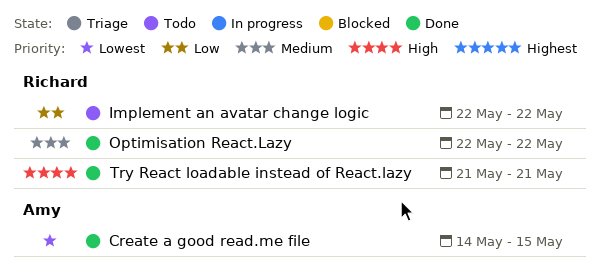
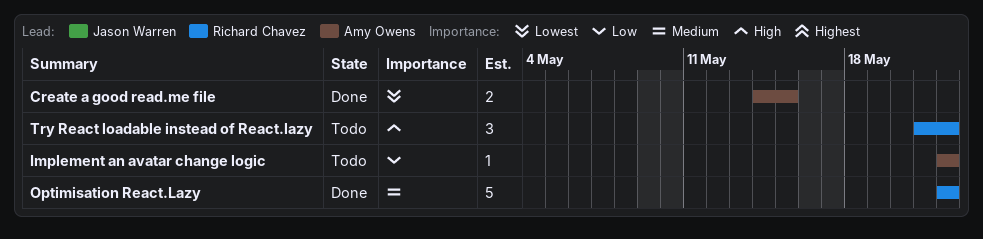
Implement an avatar change logic, owner: Richard Chavez -> Amy Owens
Try React loadable instead of React.lazy, status: Done -> Todo
Try React loadable instead of React.lazy, due: May 21 -> May 22

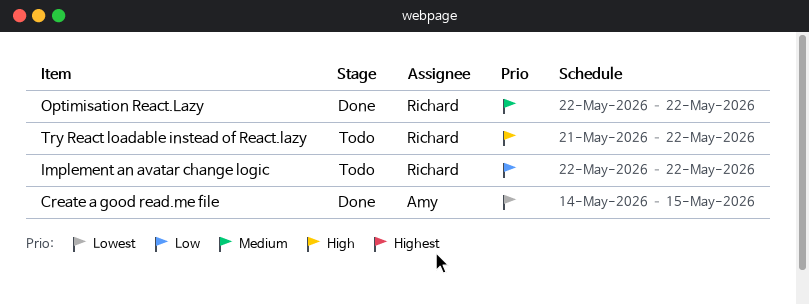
Implement an avatar change logic, owner: Amy Owens -> Richard Chavez

